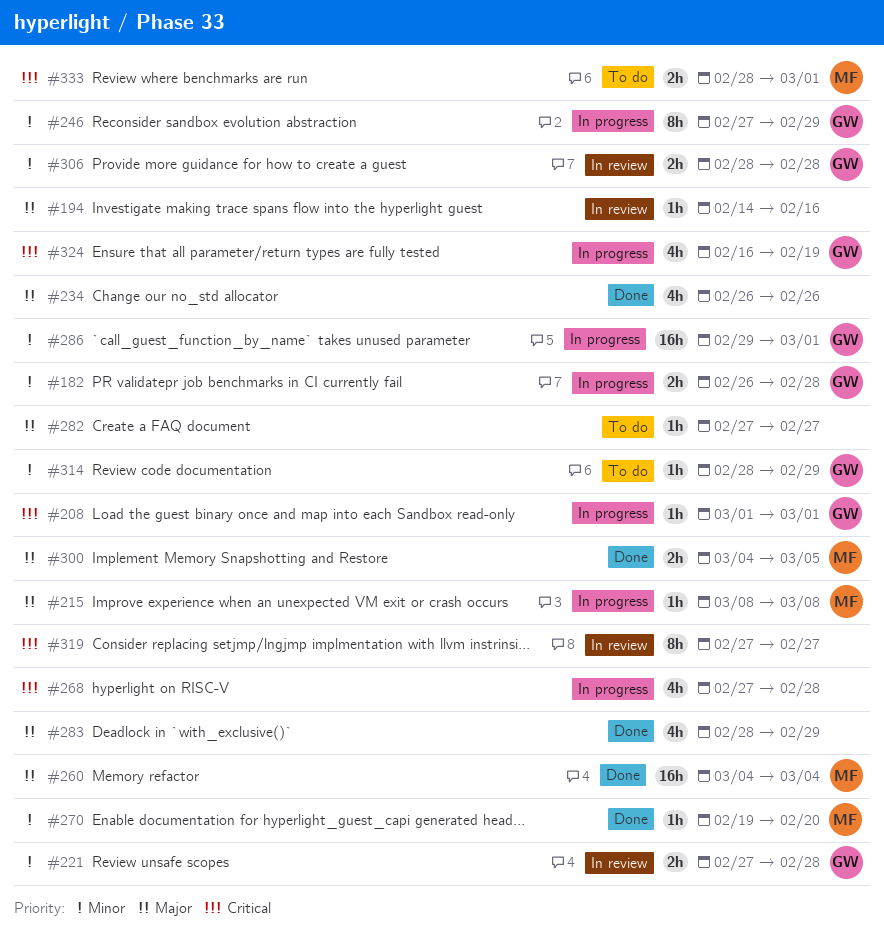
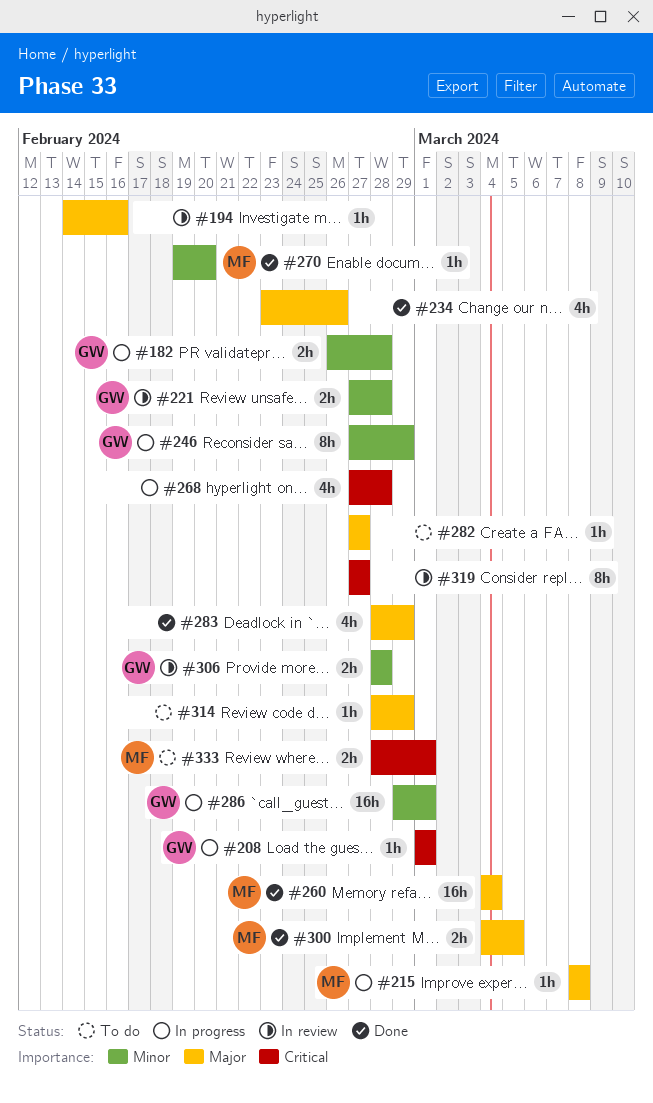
#234, start: Feb 26 -> Feb 23
#314, owner: GW -> none
#314, priority: Minor -> Major
#324: present -> none

